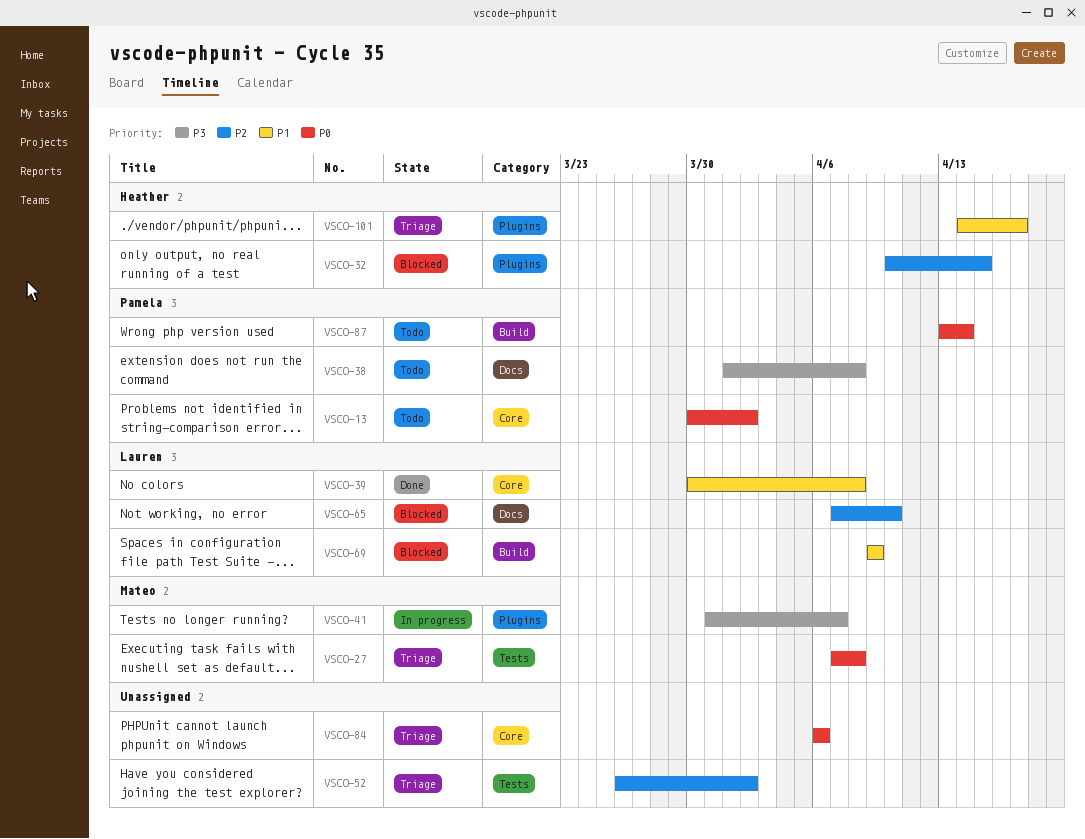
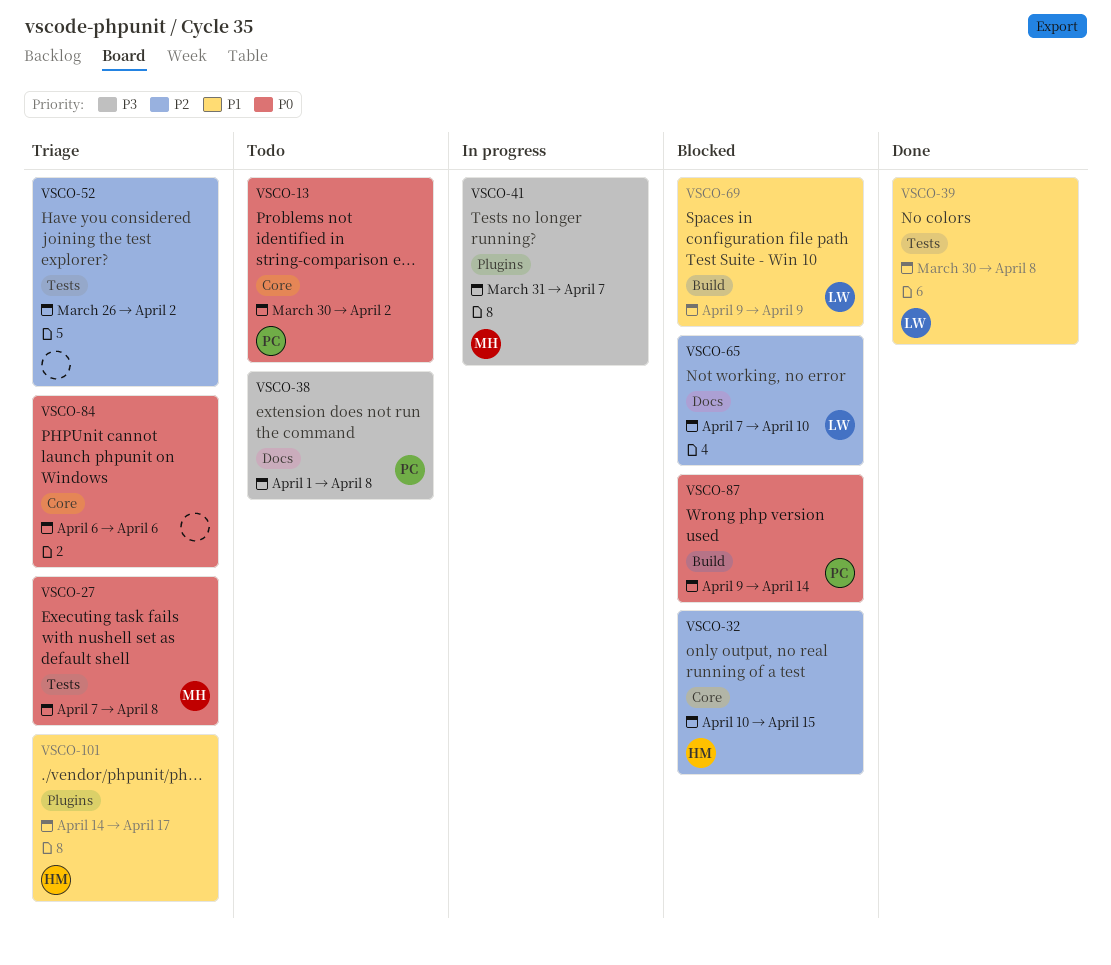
VSCO-32, label: Plugins -> Core
VSCO-39, label: Core -> Tests
VSCO-87, status: Todo -> Blocked
VSCO-87, start: Apr 13 -> Apr 9

